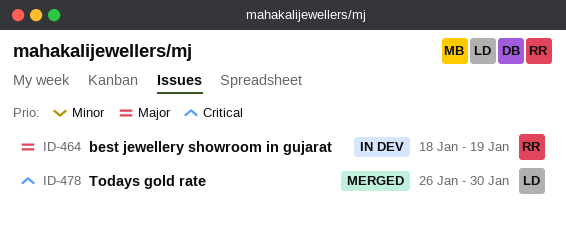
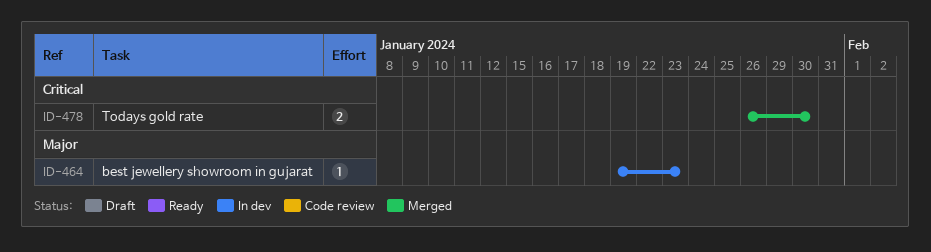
ID-464, start: Jan 18 -> Jan 19
ID-464, due: Jan 19 -> Jan 23

